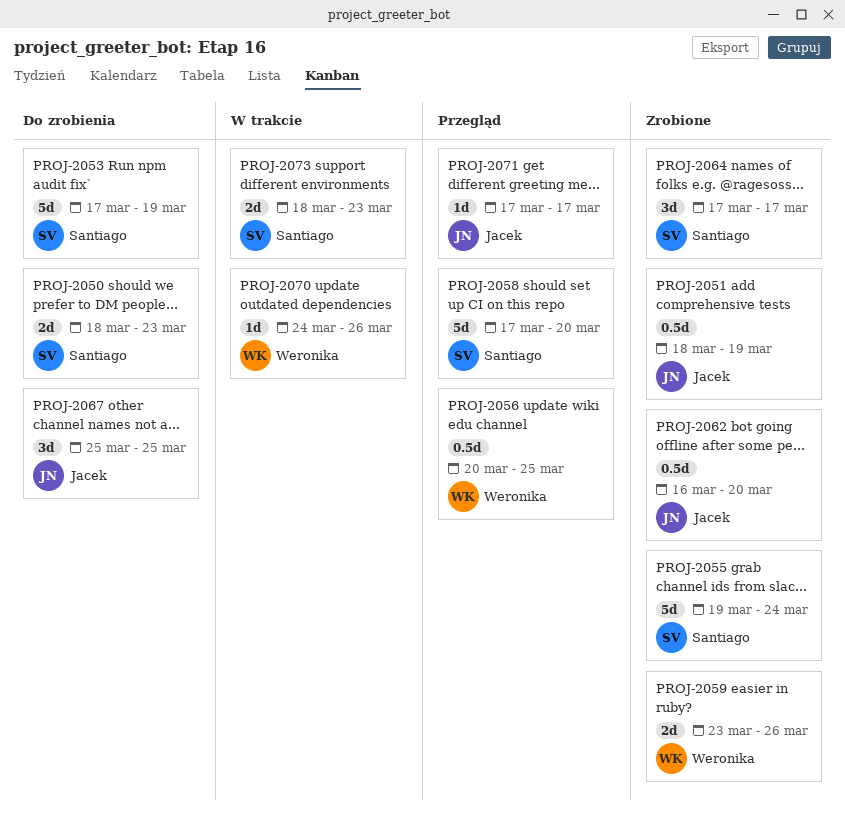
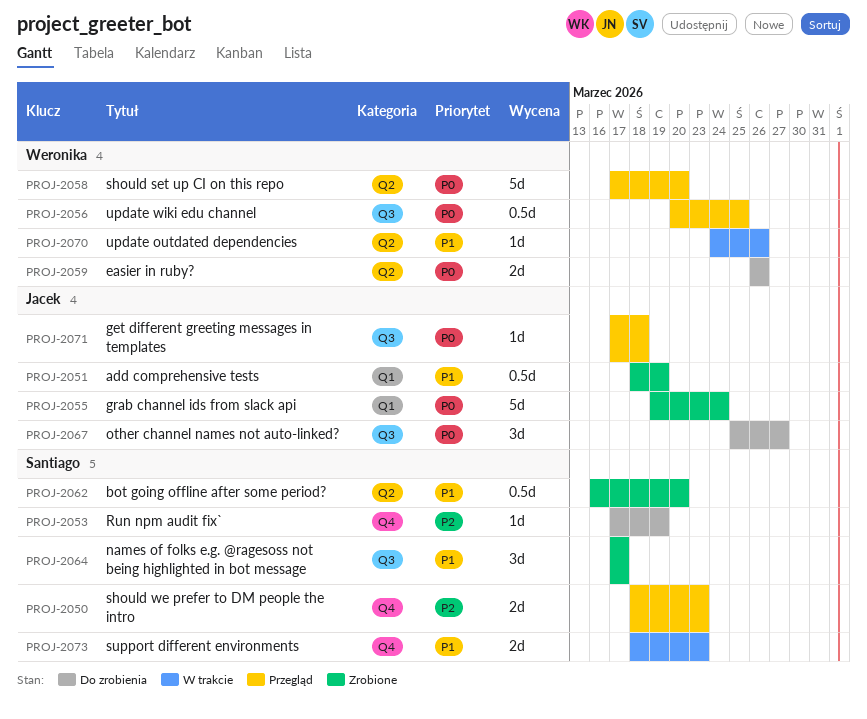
PROJ-2050, status: Do zrobienia -> Przegląd
PROJ-2053, estimate: 5d -> 1d
PROJ-2055, owner: Santiago -> Jacek
PROJ-2058, owner: Santiago -> Weronika
PROJ-2059, status: Zrobione -> Do zrobienia
PROJ-2059, start: Mar 23 -> Mar 26
PROJ-2062, owner: Jacek -> Santiago
PROJ-2067, due: Mar 25 -> Mar 27
PROJ-2071, due: Mar 17 -> Mar 18

